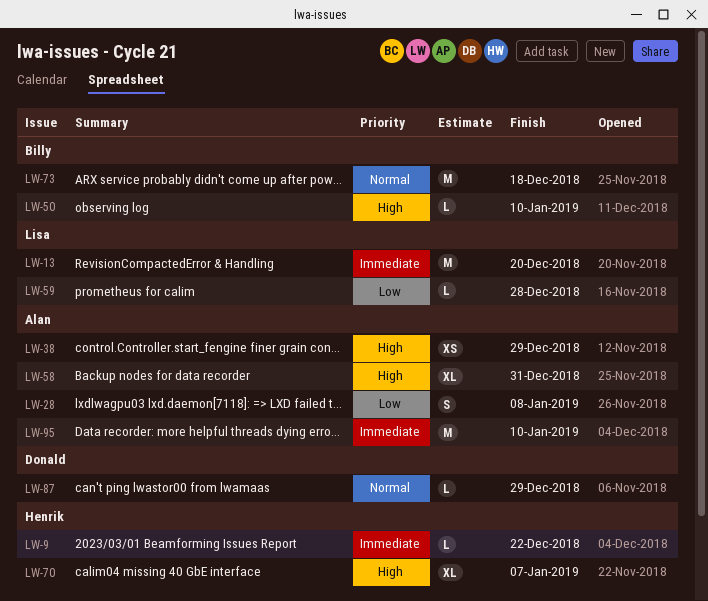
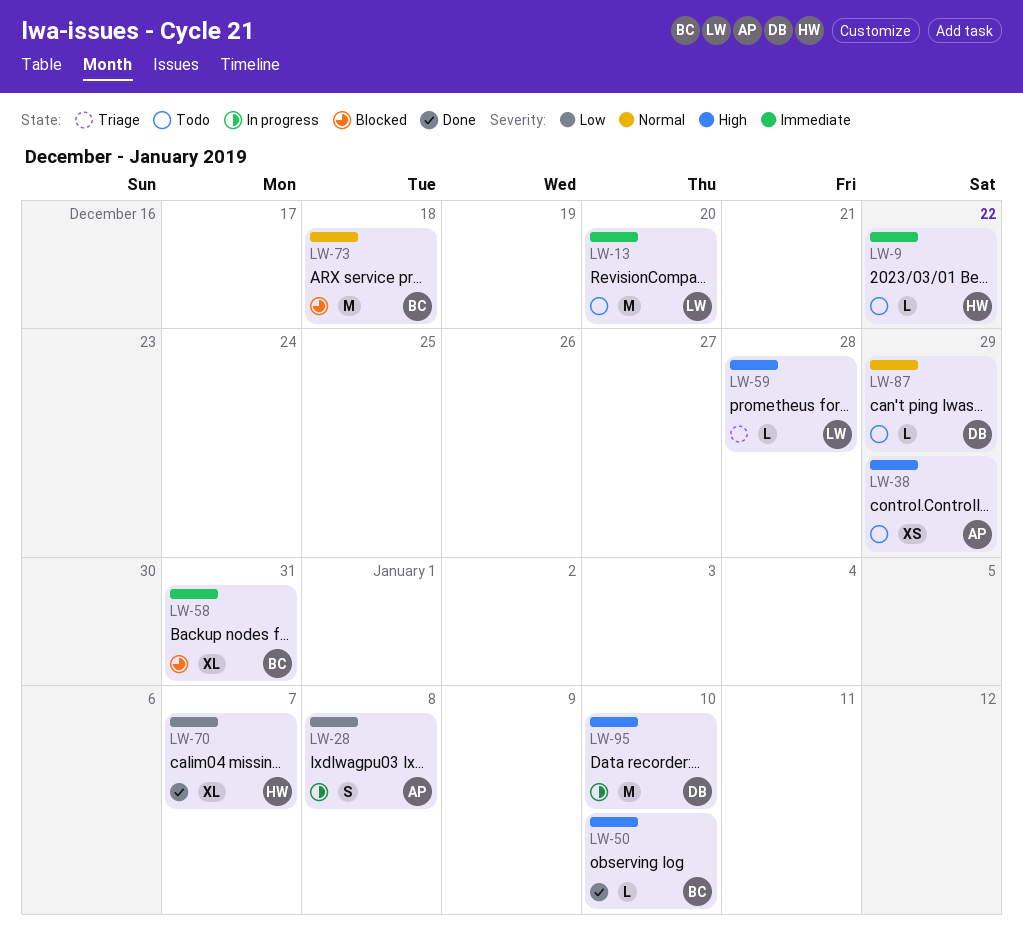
LW-58, owner: Alan -> Billy
LW-58, priority: High -> Immediate
LW-59, priority: Low -> High
LW-70, priority: High -> Low
LW-95, owner: Alan -> Donald
LW-95, priority: Immediate -> High

